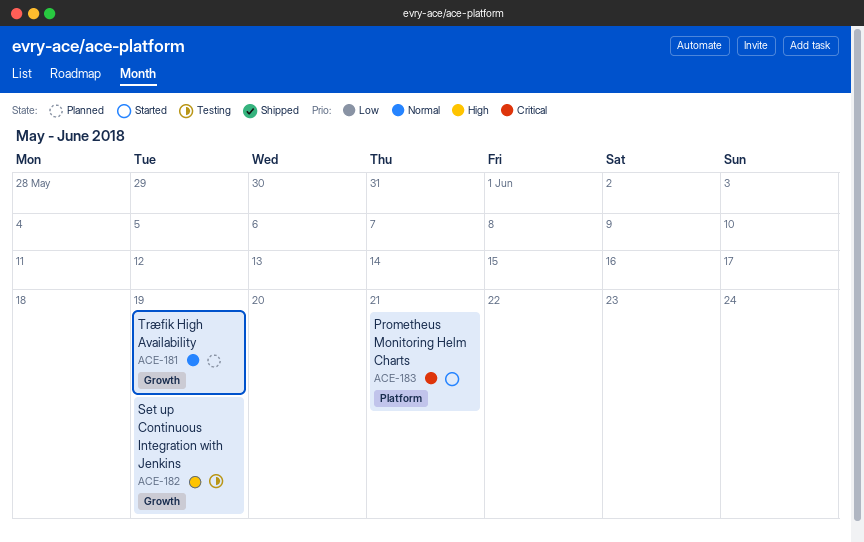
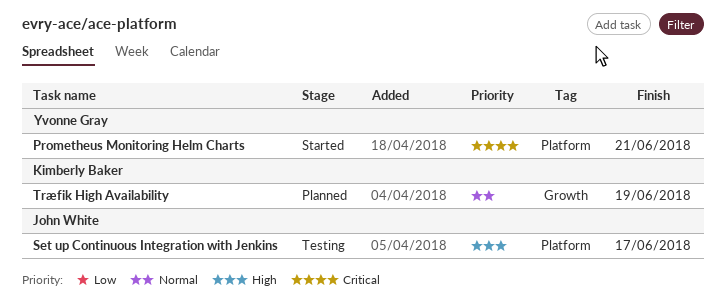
Set up Continuous Integration with Jenkins, label: Growth -> Platform
Set up Continuous Integration with Jenkins, due: Jun 19 -> Jun 17

